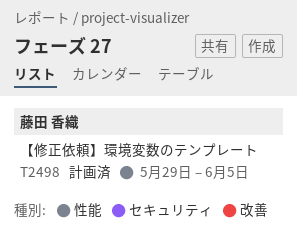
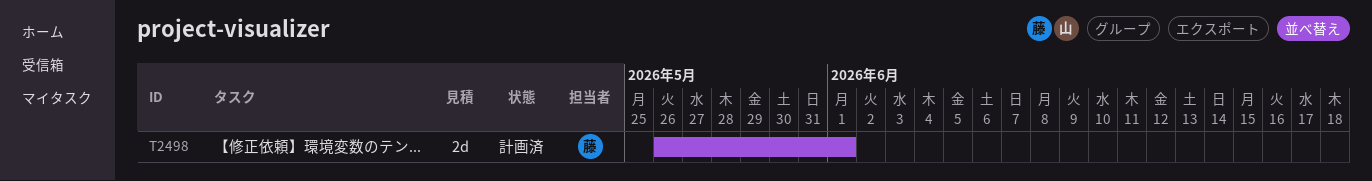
T2498, start: May 29 -> May 26
T2498, due: Jun 5 -> Jun 1

